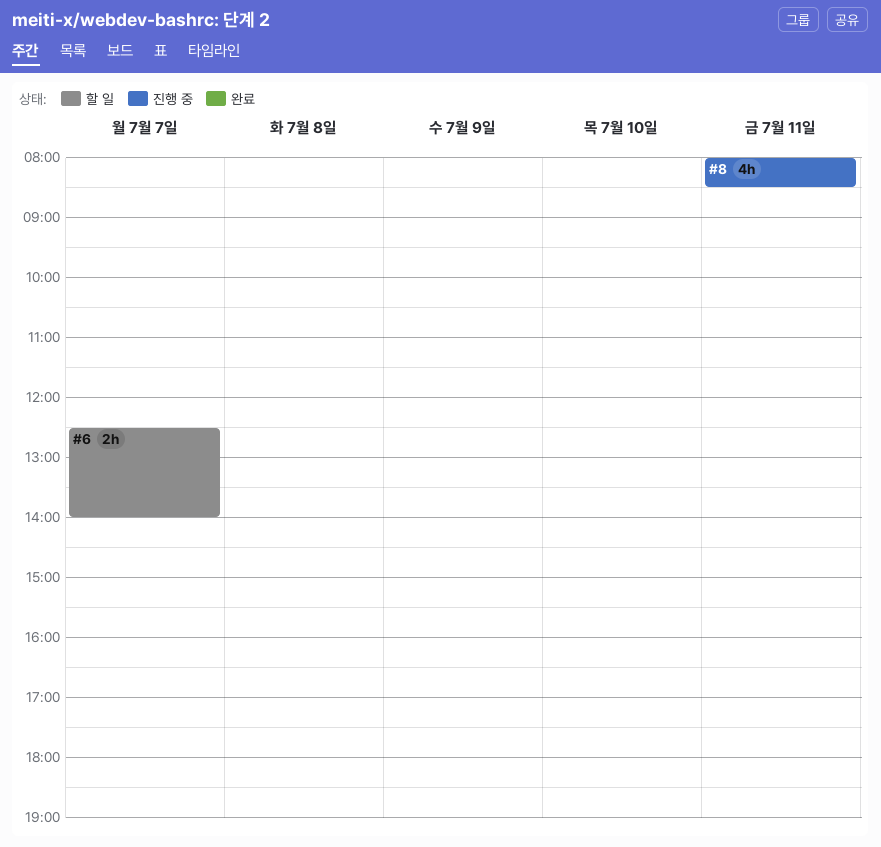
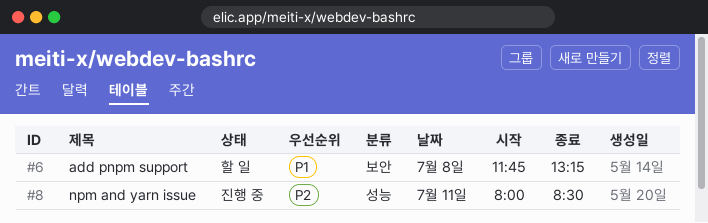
#6, day: Jul 7 -> Jul 8
#6, begins: 12:30 -> 11:45
#6, ends: 14:00 -> 13:15

